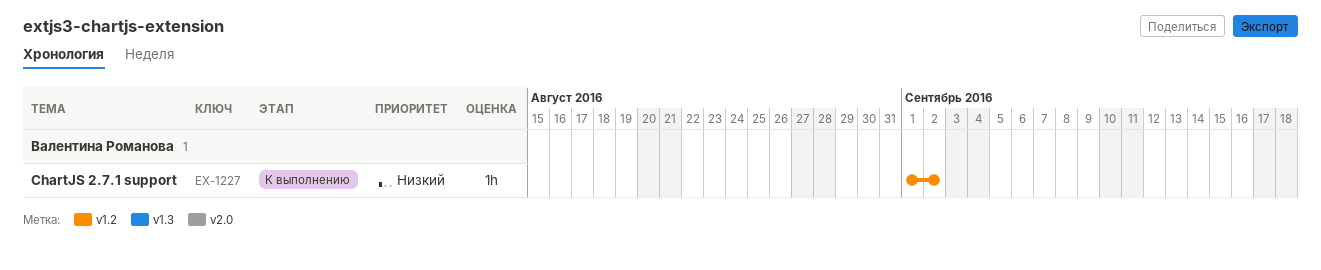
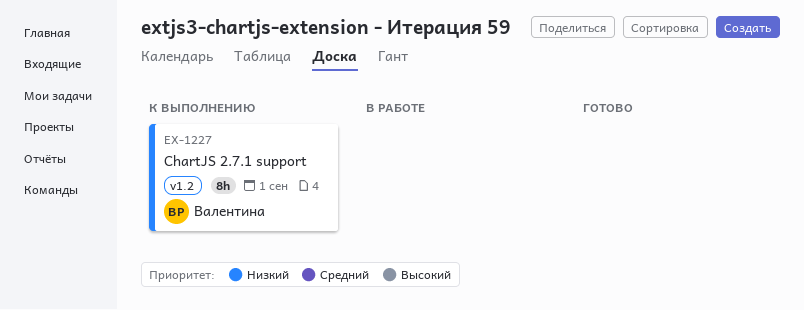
EX-1227, estimate: 1h -> 8h
EX-1227, due: Sep 2 -> Sep 1

